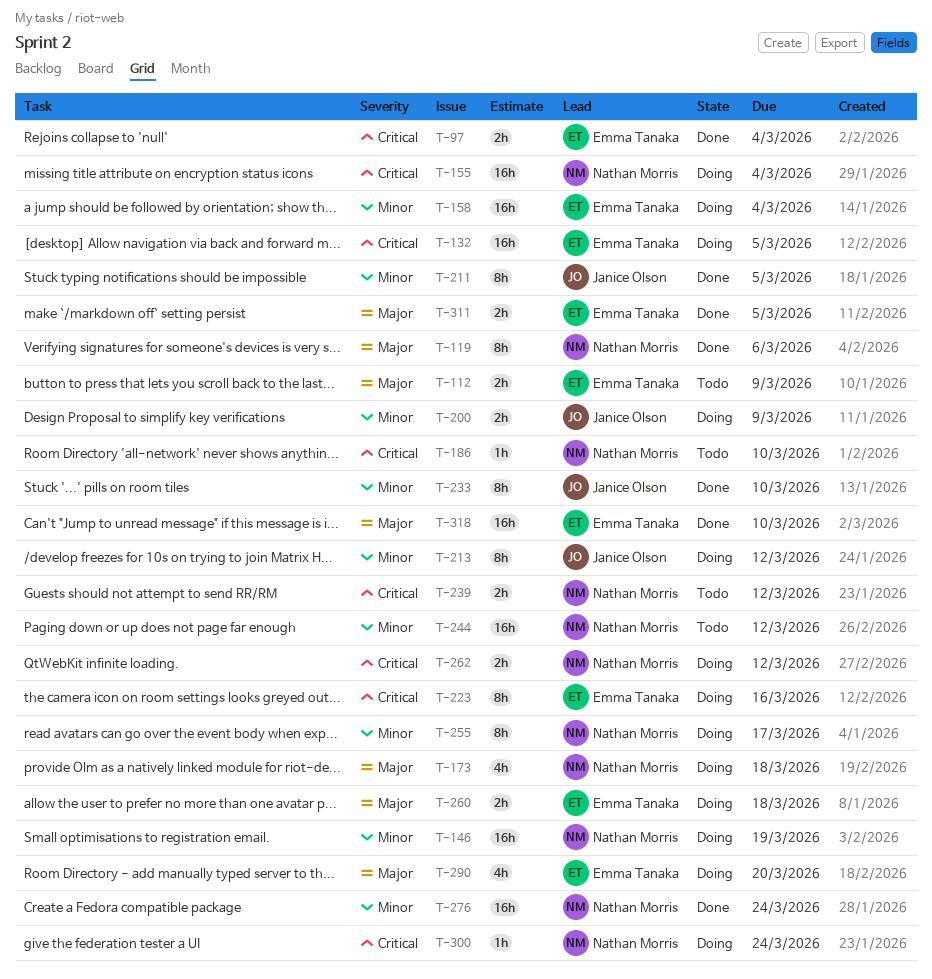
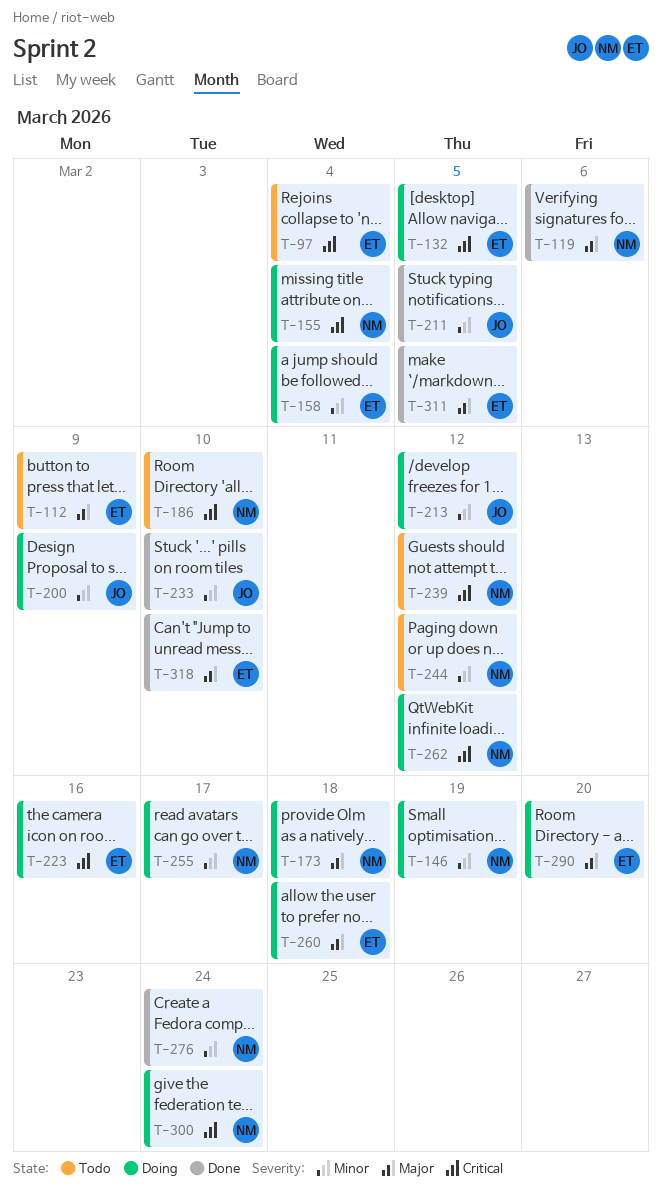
T-97, status: Done -> Todo

